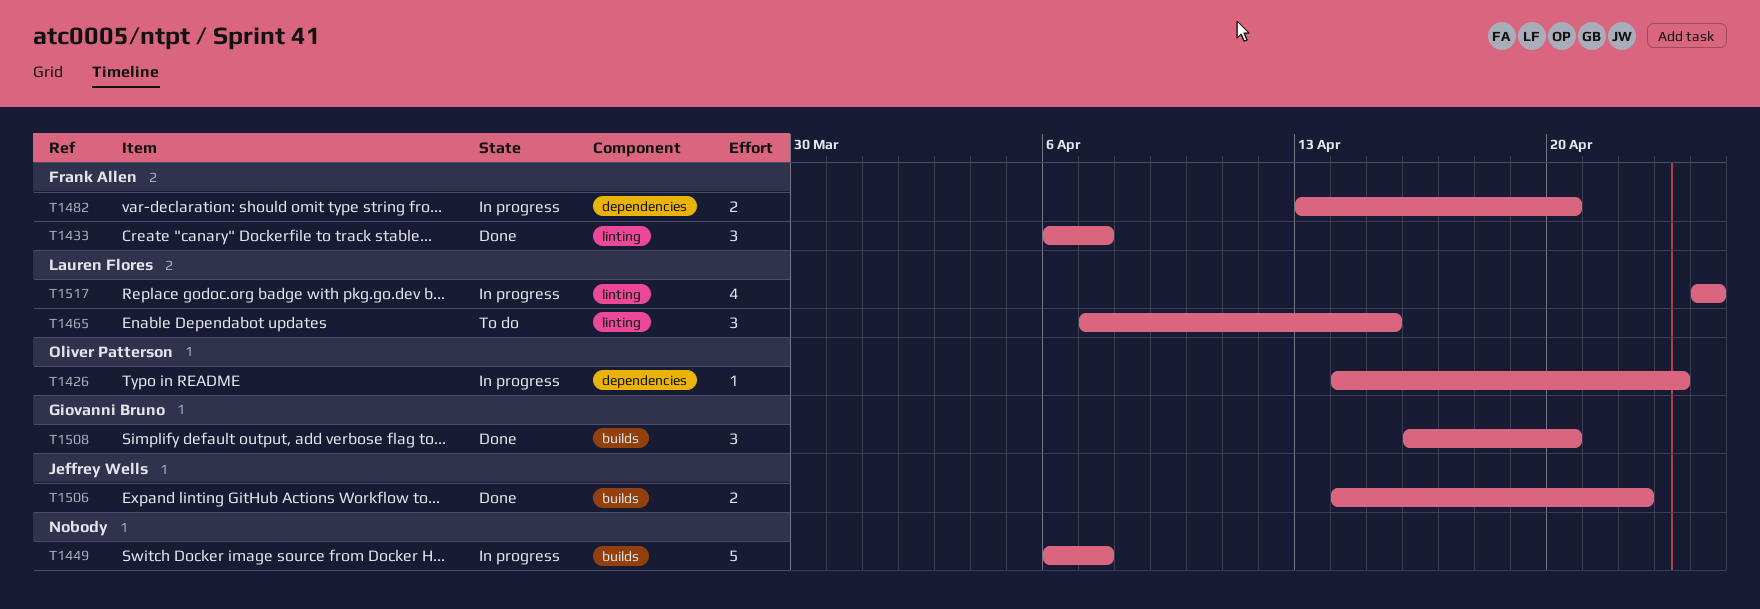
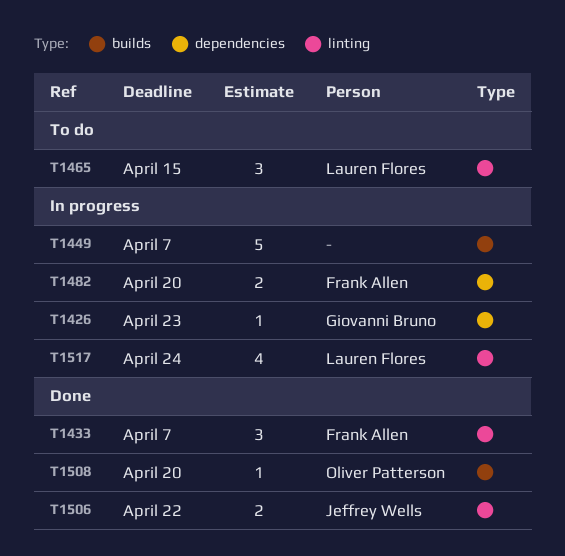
T1426, owner: Oliver Patterson -> Giovanni Bruno
T1506, label: builds -> linting
T1508, owner: Giovanni Bruno -> Oliver Patterson
T1508, estimate: 3 -> 1

